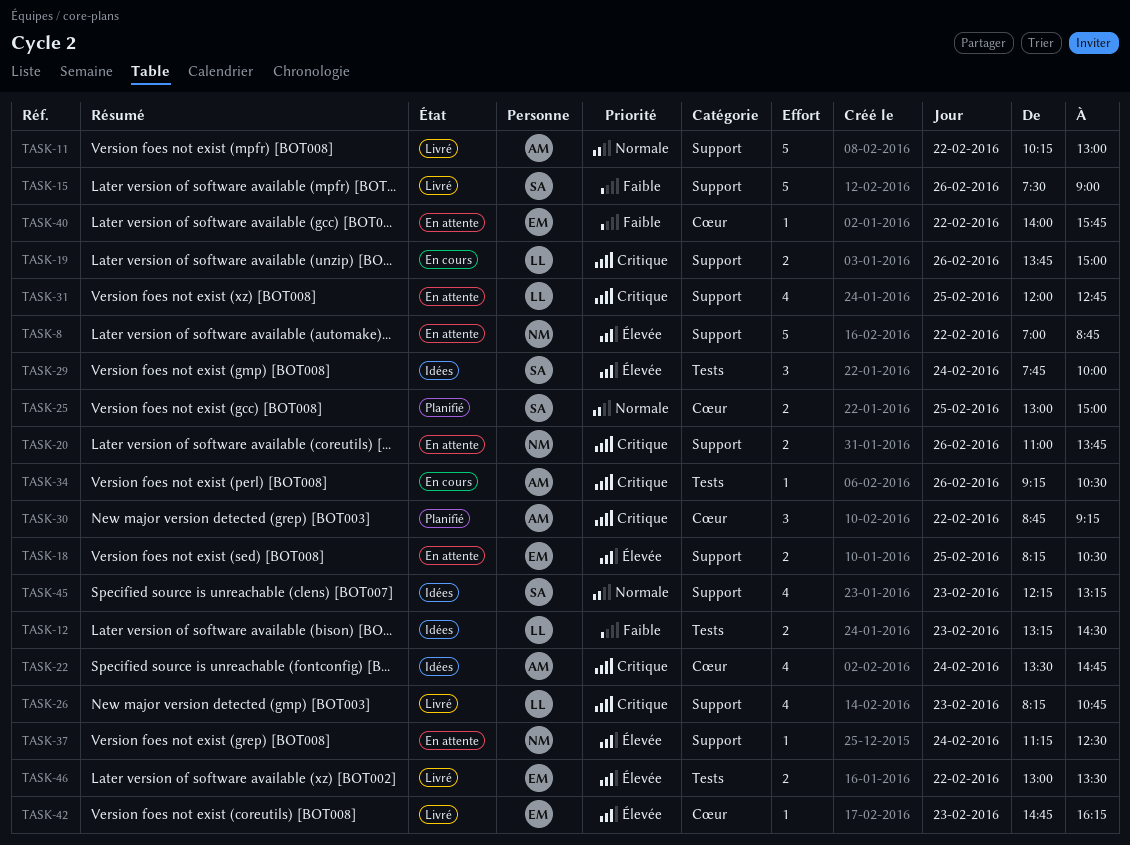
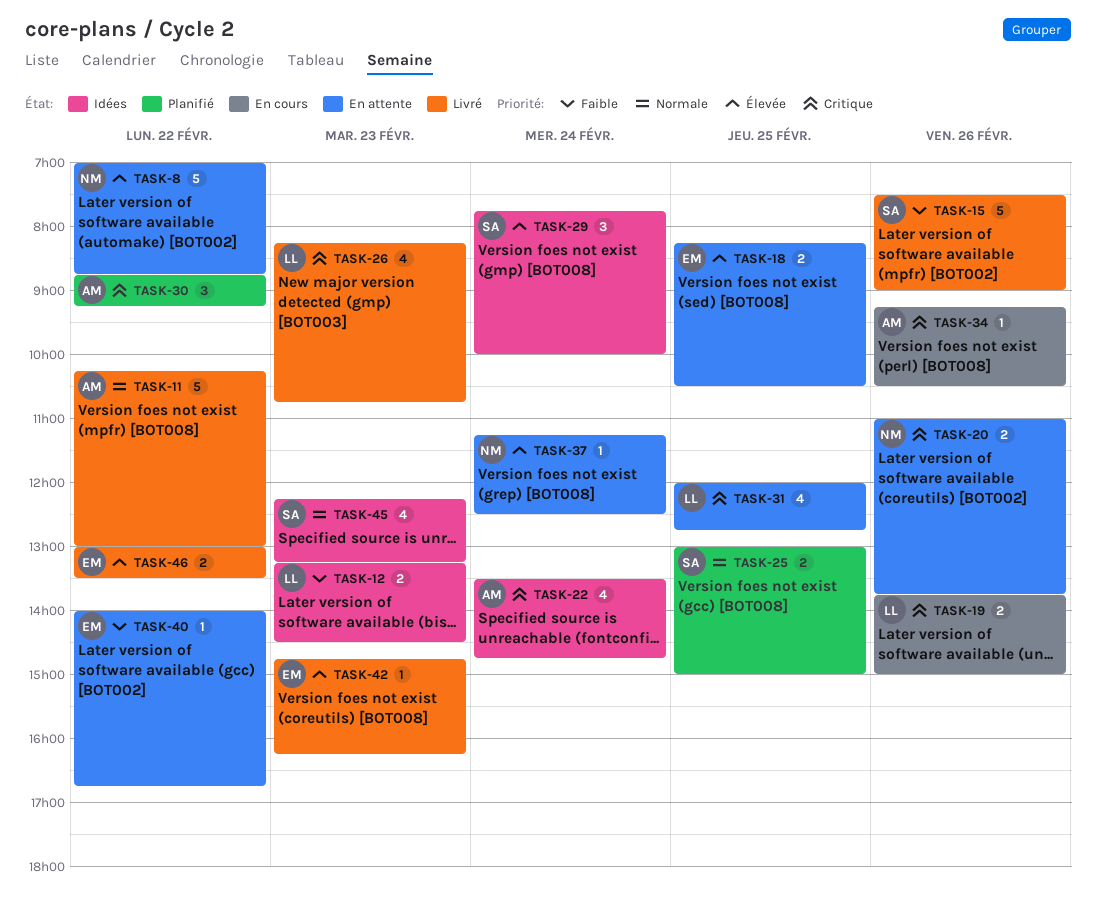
TASK-40, ends: 15:45 -> 16:45

